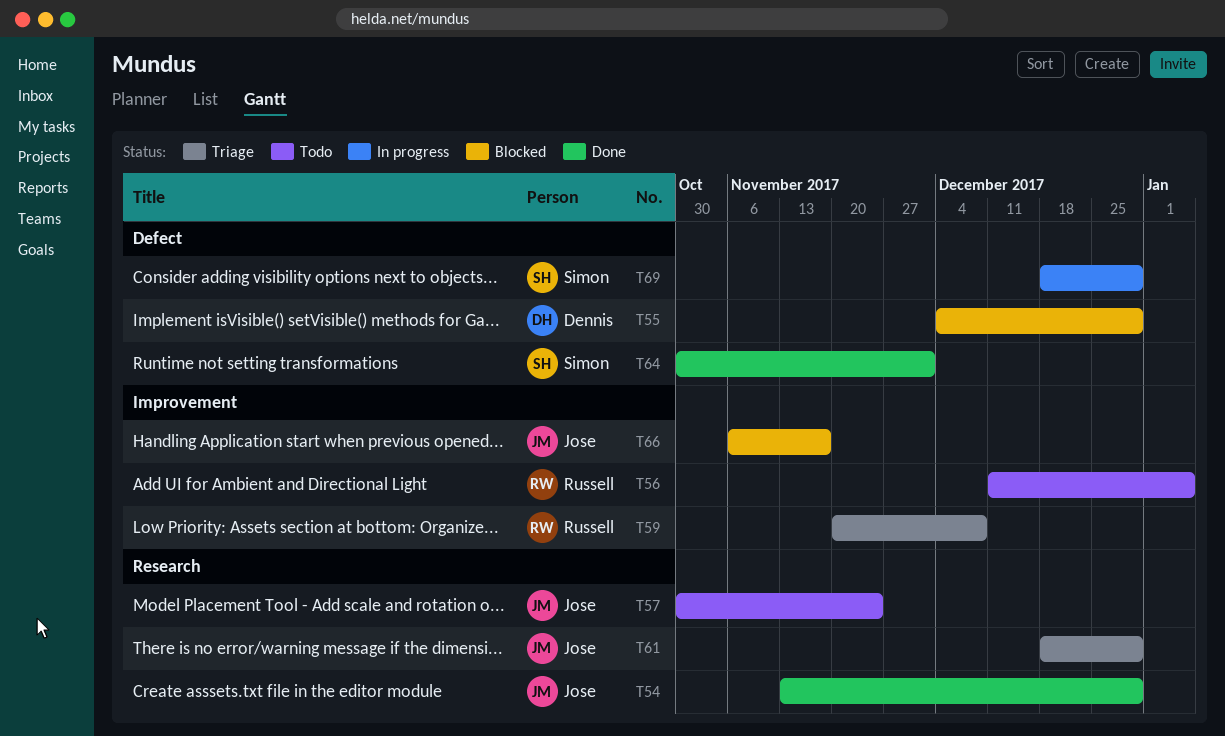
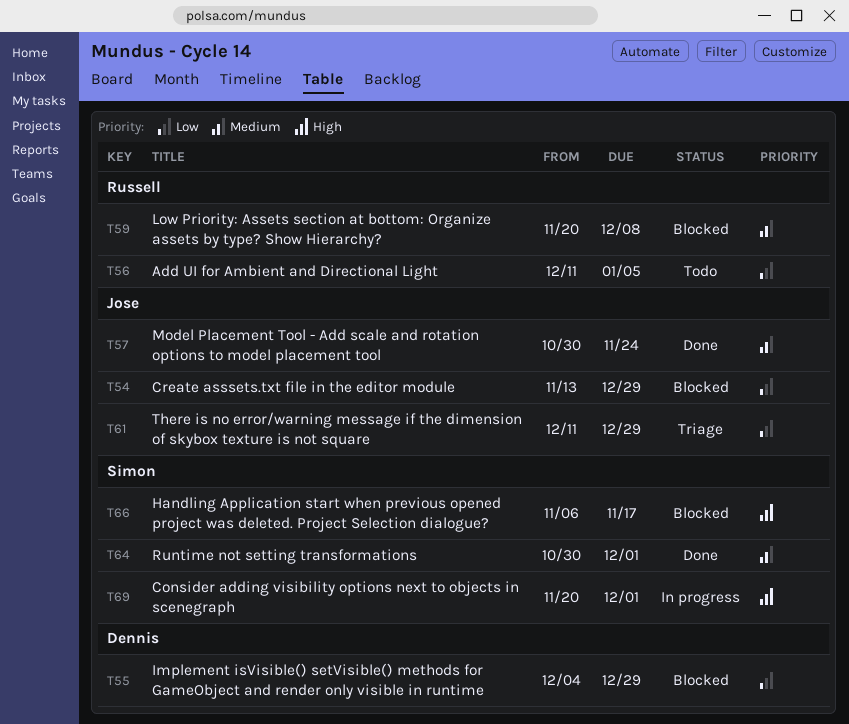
T54, status: Done -> Blocked
T57, status: Todo -> Done
T59, status: Triage -> Blocked
T61, start: Dec 18 -> Dec 11
T66, owner: Jose -> Simon
T69, start: Dec 18 -> Nov 20
T69, due: Dec 29 -> Dec 1

